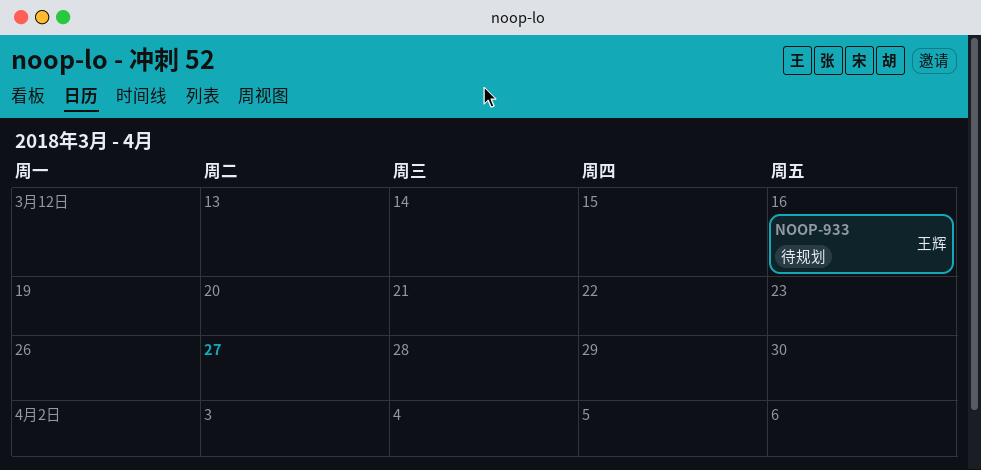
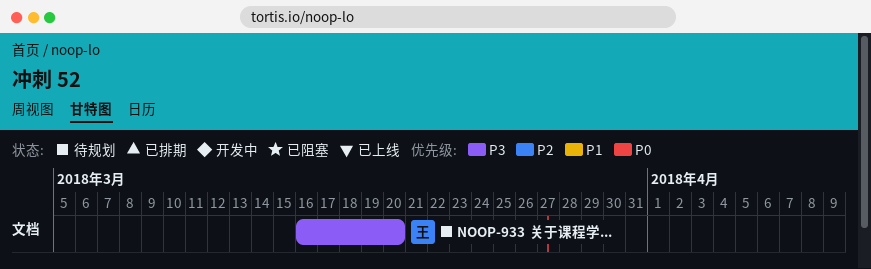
NOOP-933, due: Mar 16 -> Mar 20

